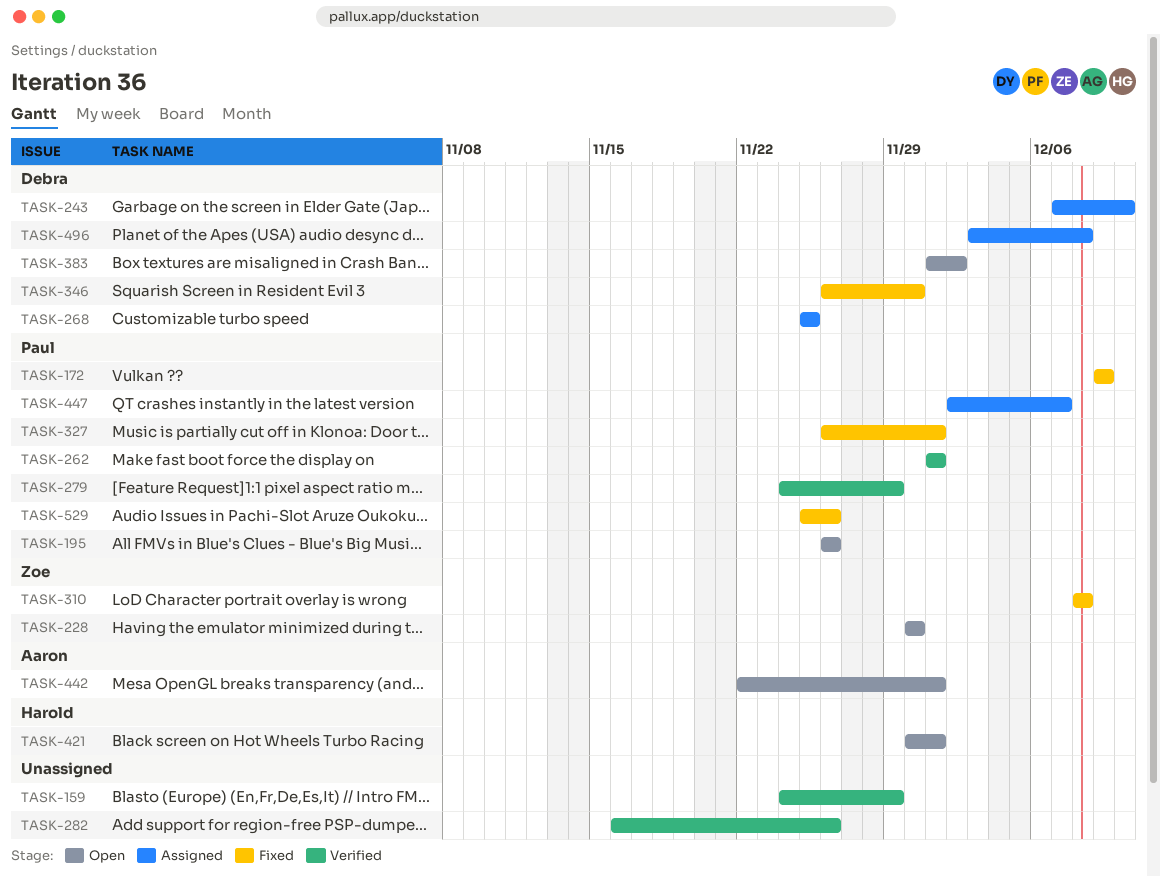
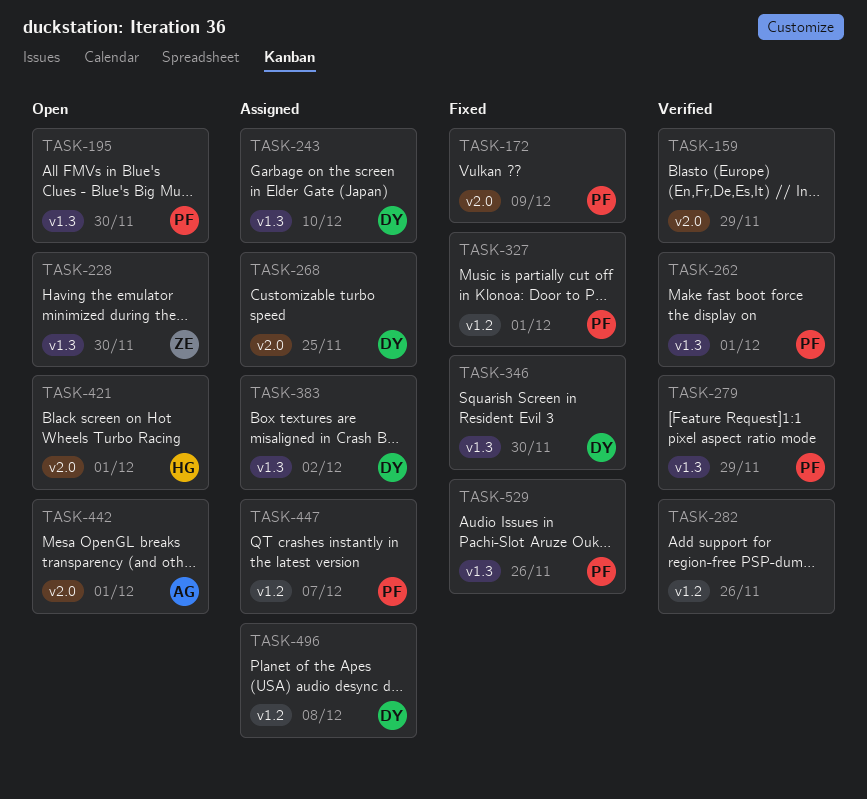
TASK-195, due: Nov 26 -> Nov 30
TASK-310: present -> none
TASK-383, status: Open -> Assigned

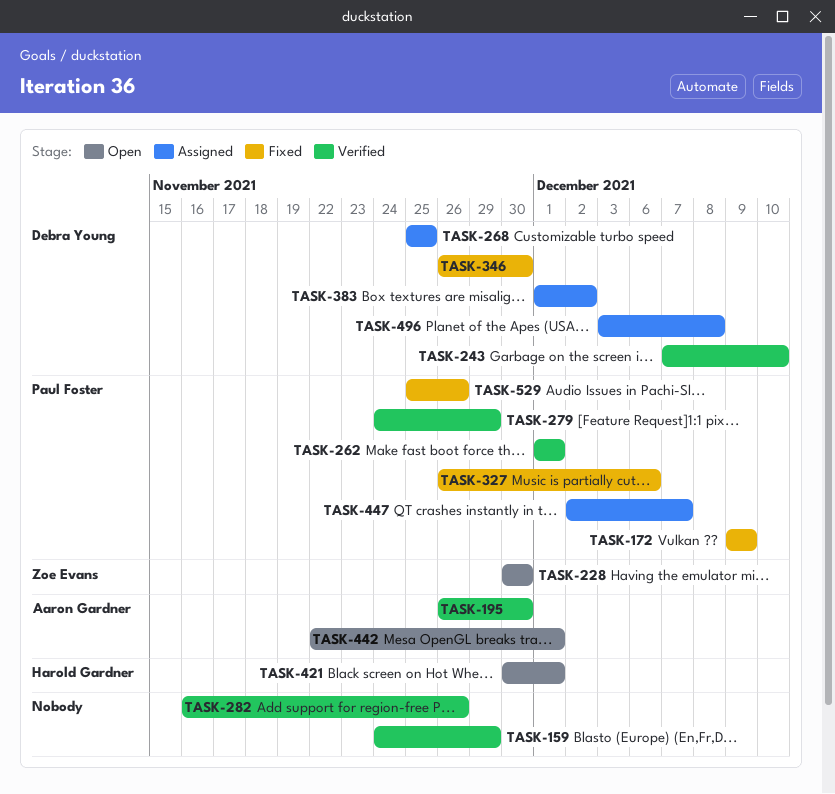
TASK-195, status: Open -> Verified
TASK-195, owner: Paul Foster -> Aaron Gardner
TASK-243, status: Assigned -> Verified
TASK-327, due: Dec 1 -> Dec 6

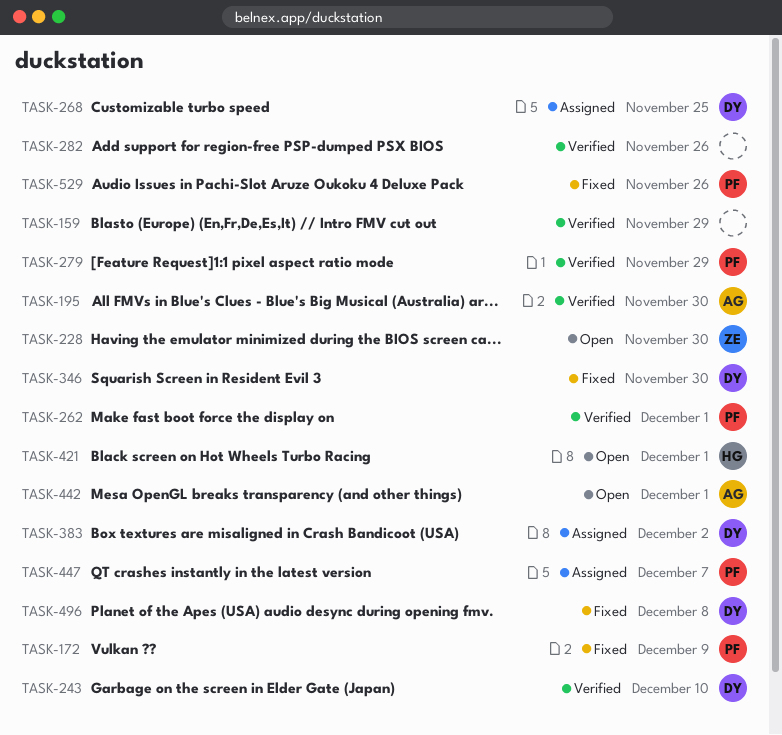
TASK-327: present -> none
TASK-496, status: Assigned -> Fixed

